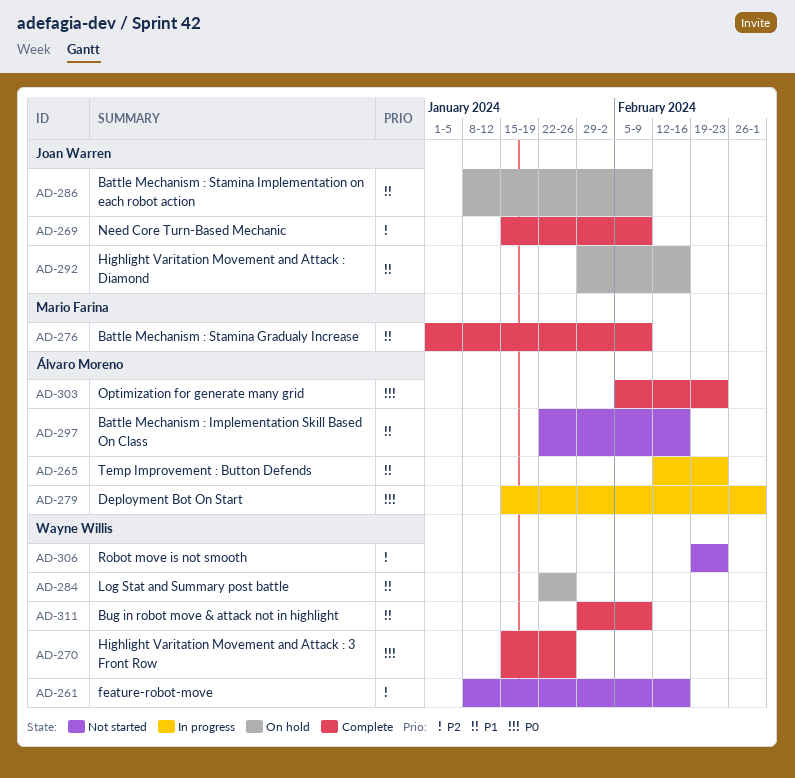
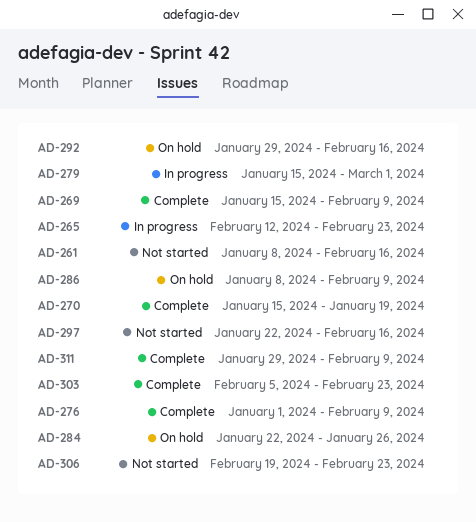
AD-270, due: Jan 26 -> Jan 19

